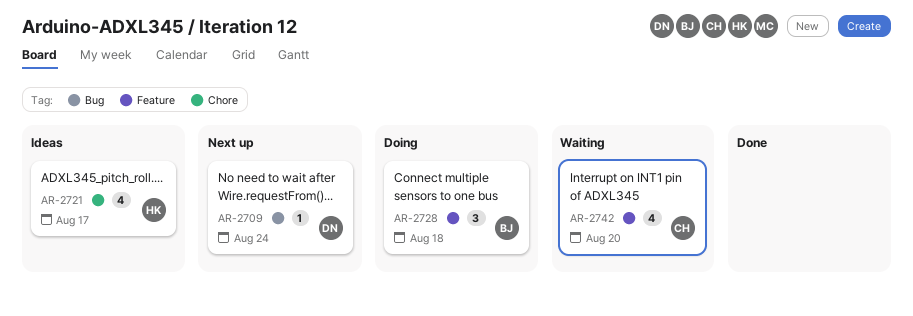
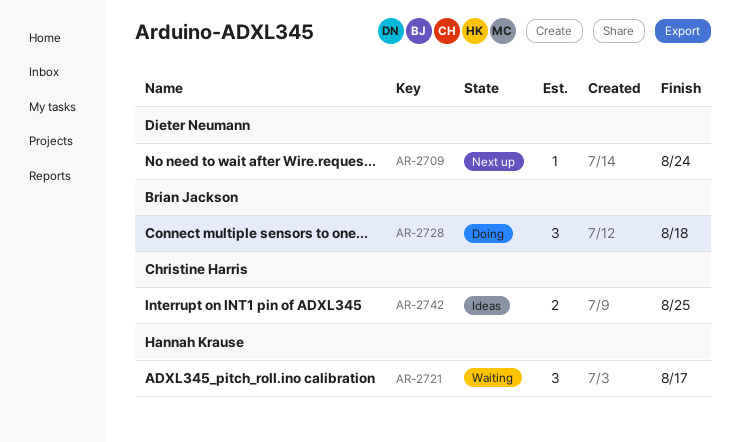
AR-2721, status: Ideas -> Waiting
AR-2721, estimate: 4 -> 3
AR-2742, status: Waiting -> Ideas
AR-2742, estimate: 4 -> 2
AR-2742, due: Aug 20 -> Aug 25

